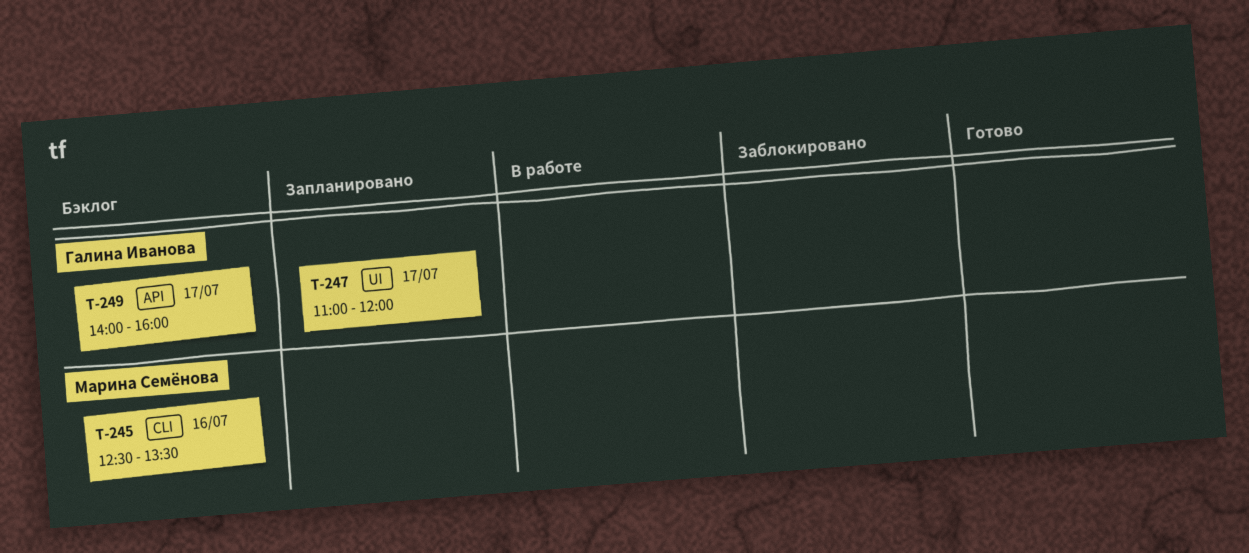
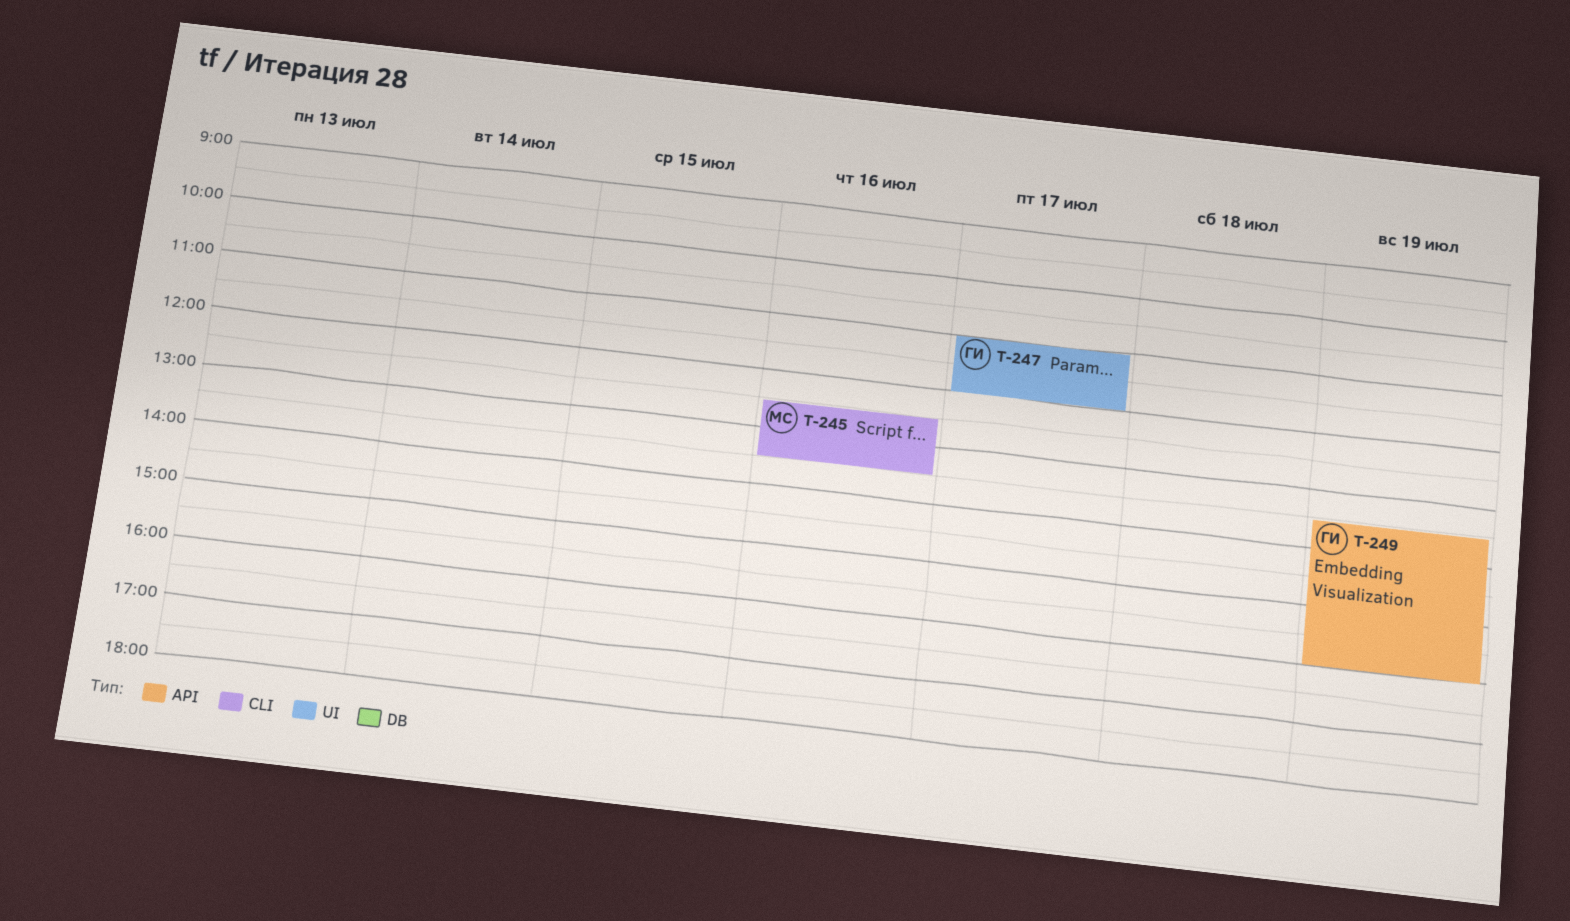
T-249, day: Jul 17 -> Jul 19
T-249, begins: 14:00 -> 13:30

